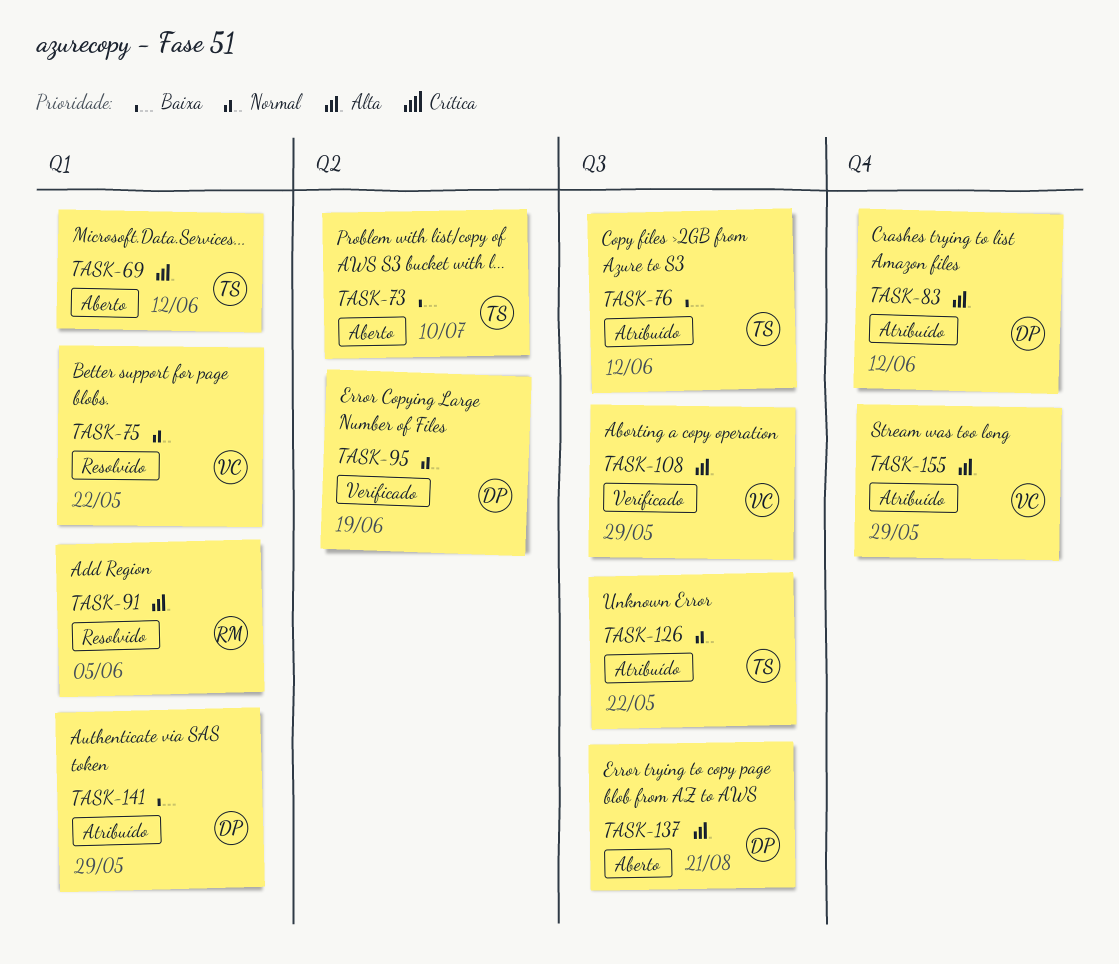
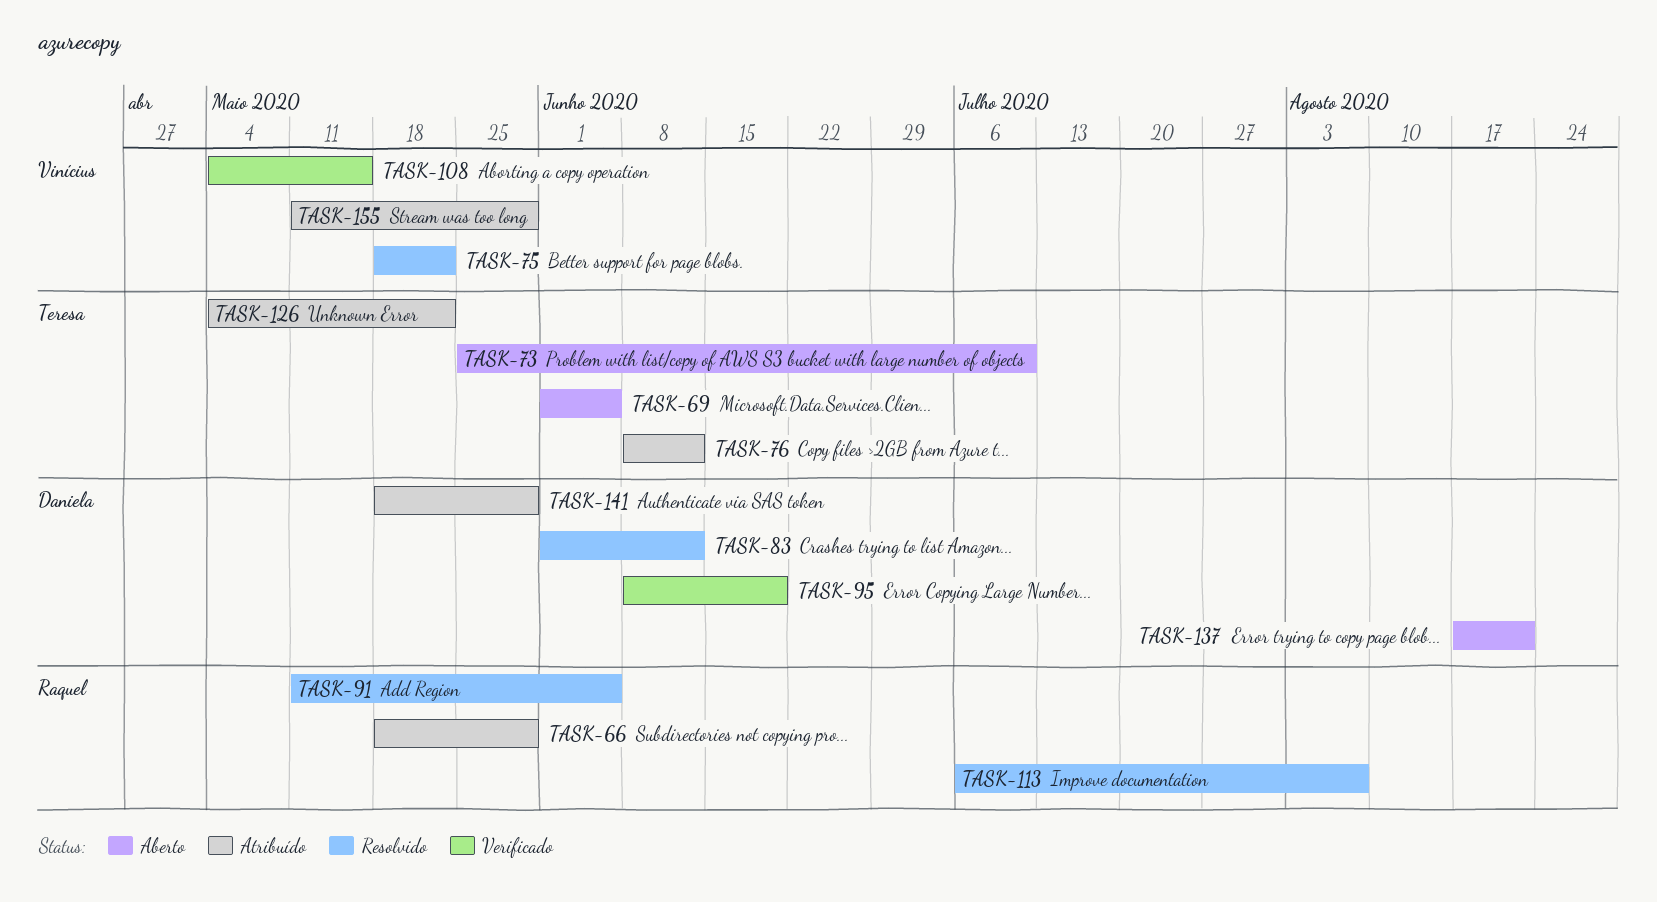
TASK-66: none -> present
TASK-69, due: Jun 12 -> Jun 5
TASK-83, status: Atribuído -> Resolvido
TASK-108, due: May 29 -> May 15
TASK-113: none -> present

